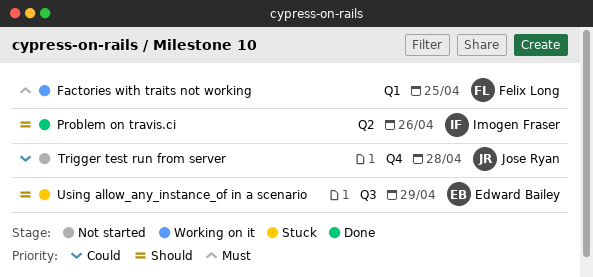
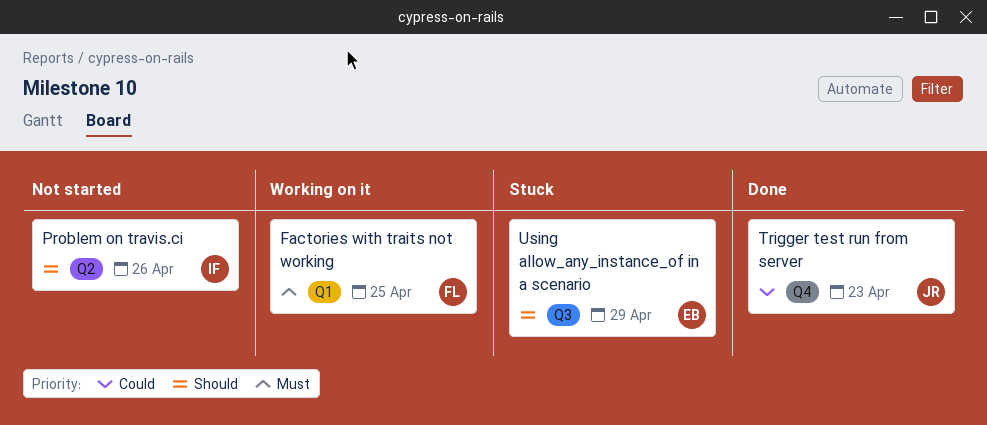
Problem on travis.ci, status: Done -> Not started
Trigger test run from server, status: Not started -> Done
Trigger test run from server, due: Apr 28 -> Apr 23

